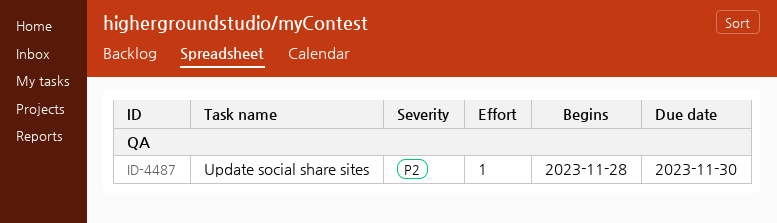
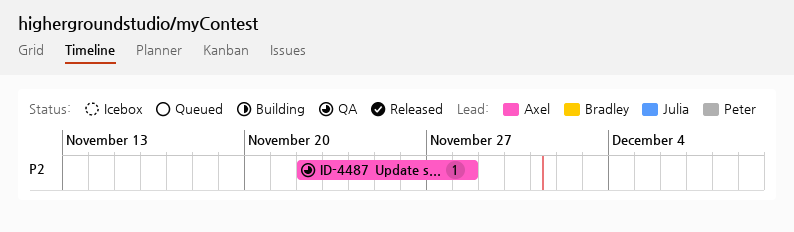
ID-4487, start: Nov 28 -> Nov 22
ID-4487, due: Nov 30 -> Nov 28

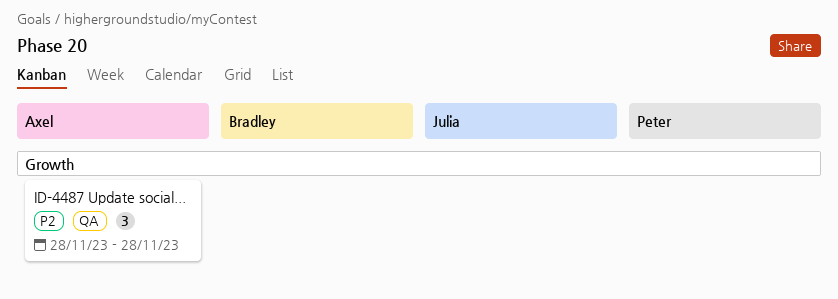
ID-4487, estimate: 1 -> 3
ID-4487, start: Nov 22 -> Nov 28

